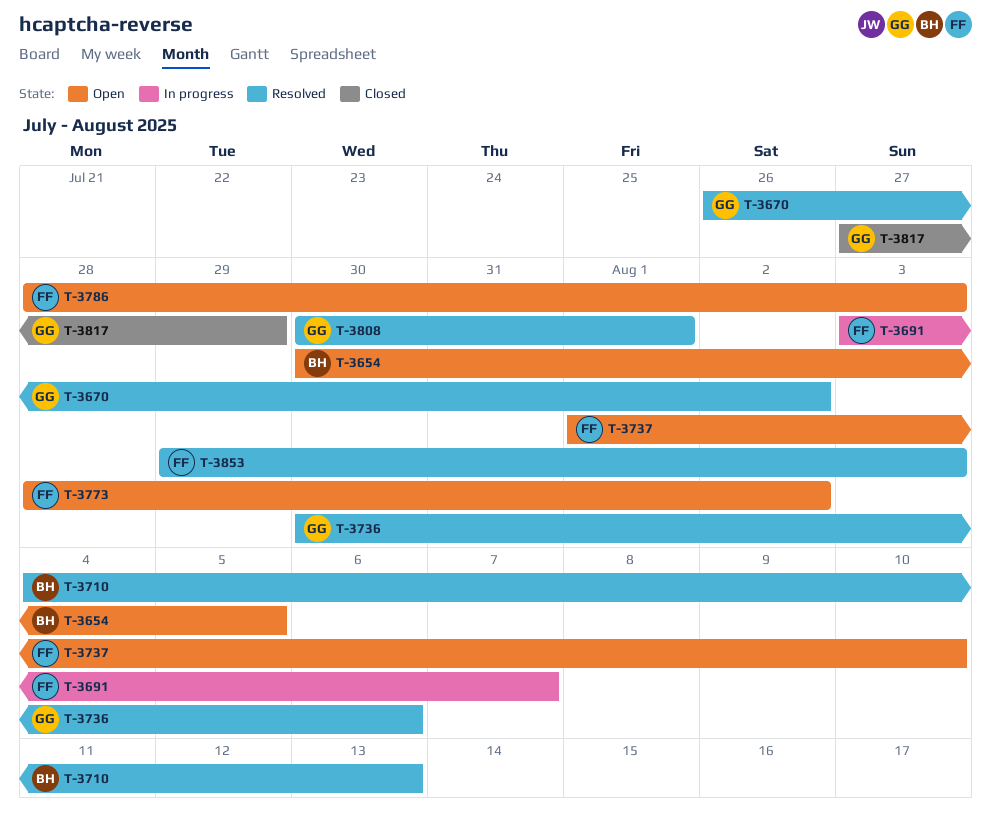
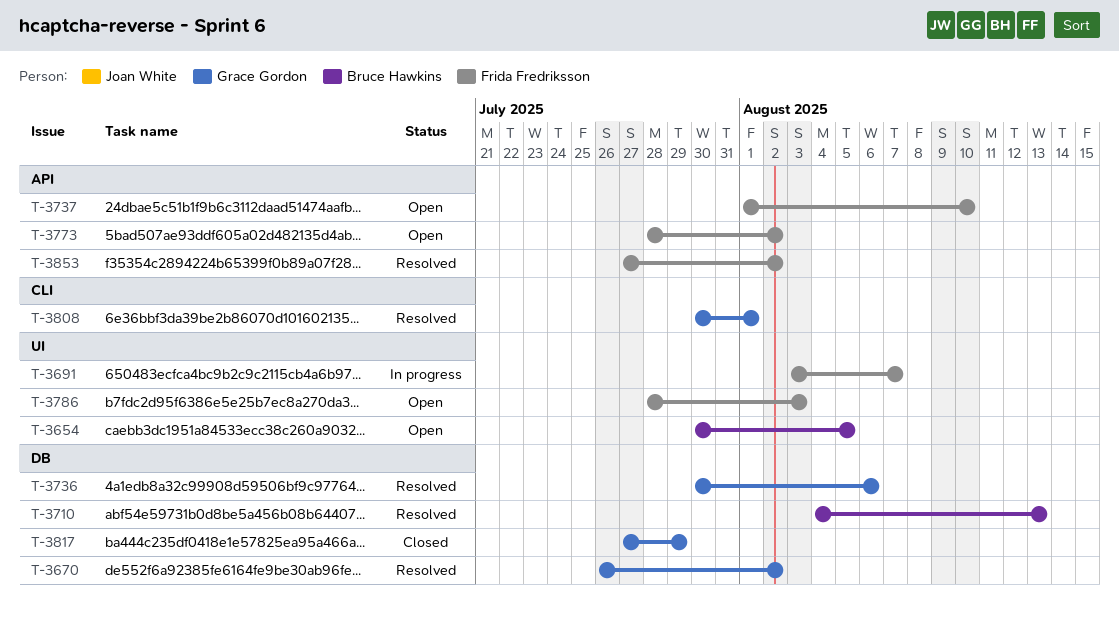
T-3853, start: Jul 29 -> Jul 27
T-3853, due: Aug 3 -> Aug 2

